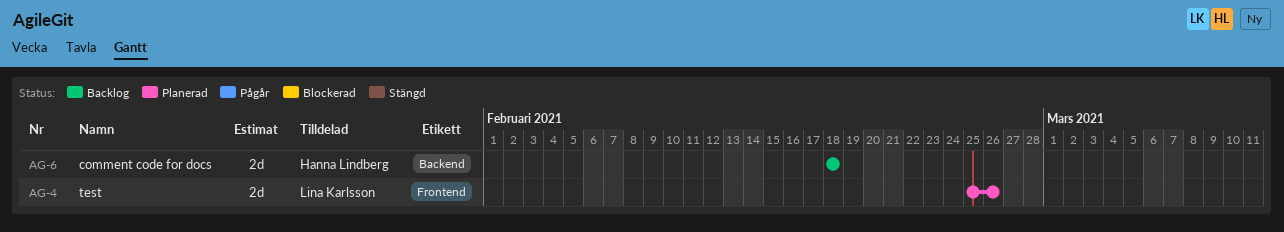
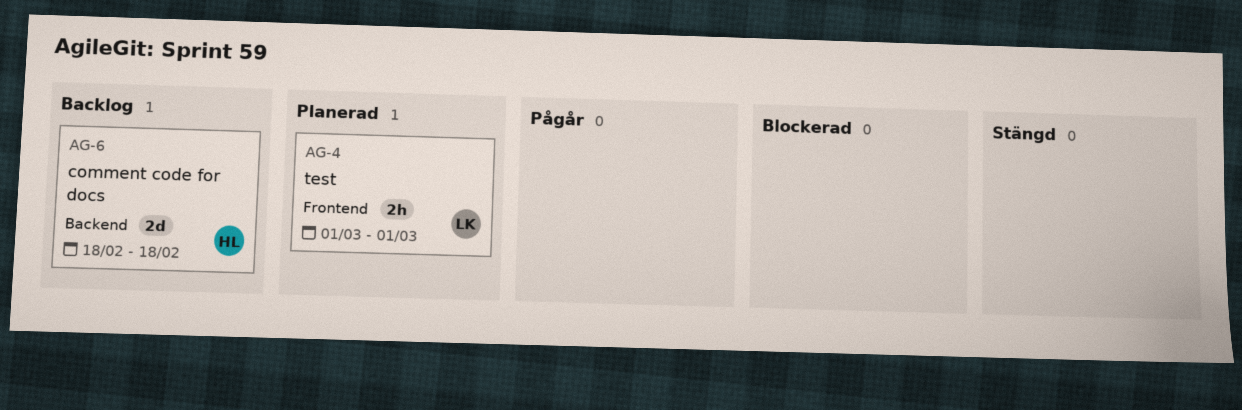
AG-4, estimate: 2d -> 2h
AG-4, start: Feb 25 -> Mar 1
AG-4, due: Feb 26 -> Mar 1

